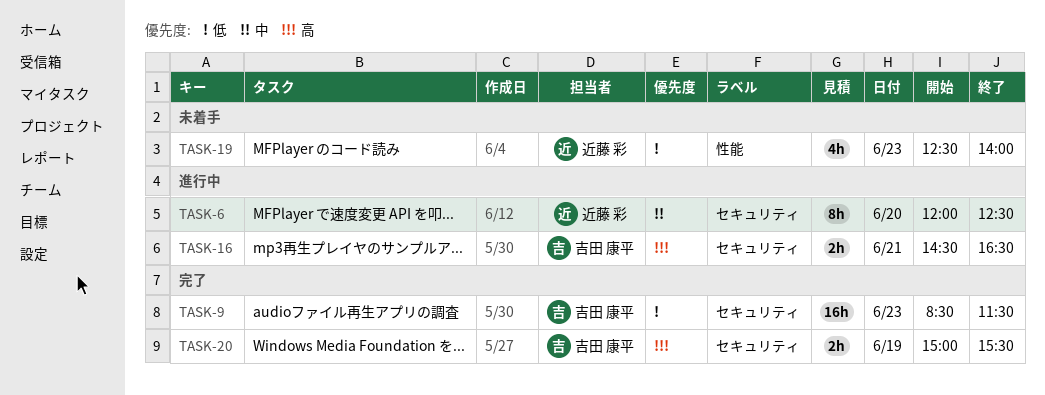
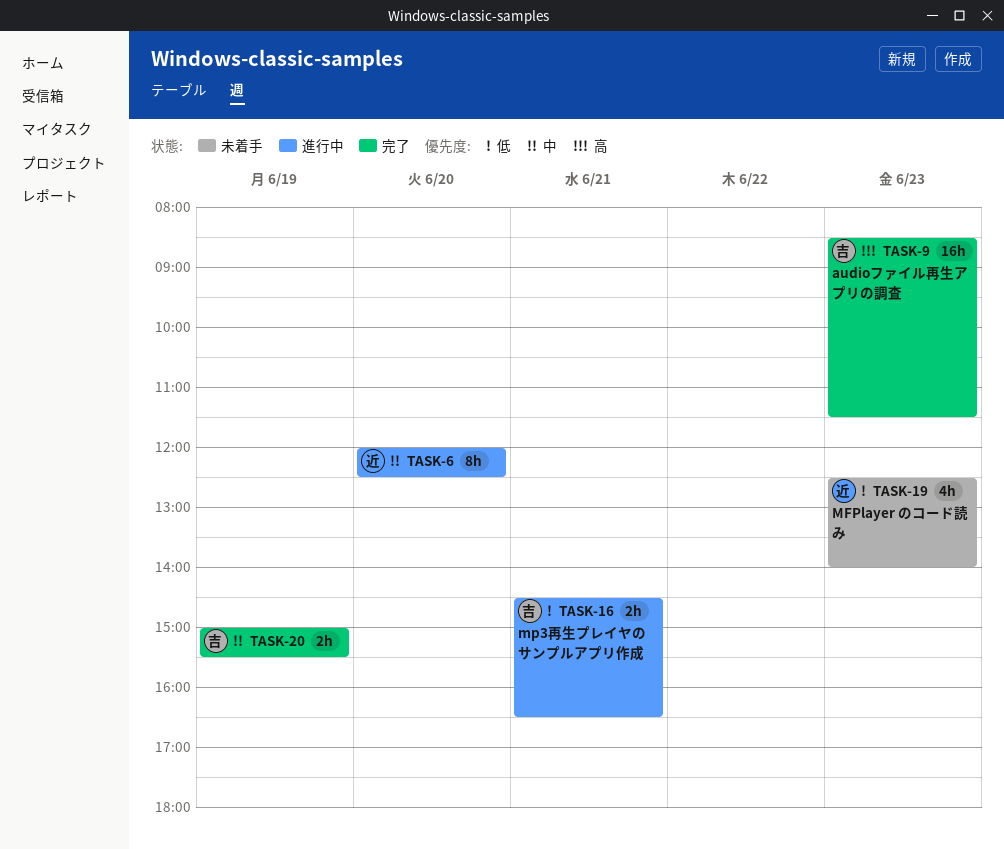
TASK-9, priority: 低 -> 高
TASK-16, priority: 高 -> 低
TASK-20, priority: 高 -> 中

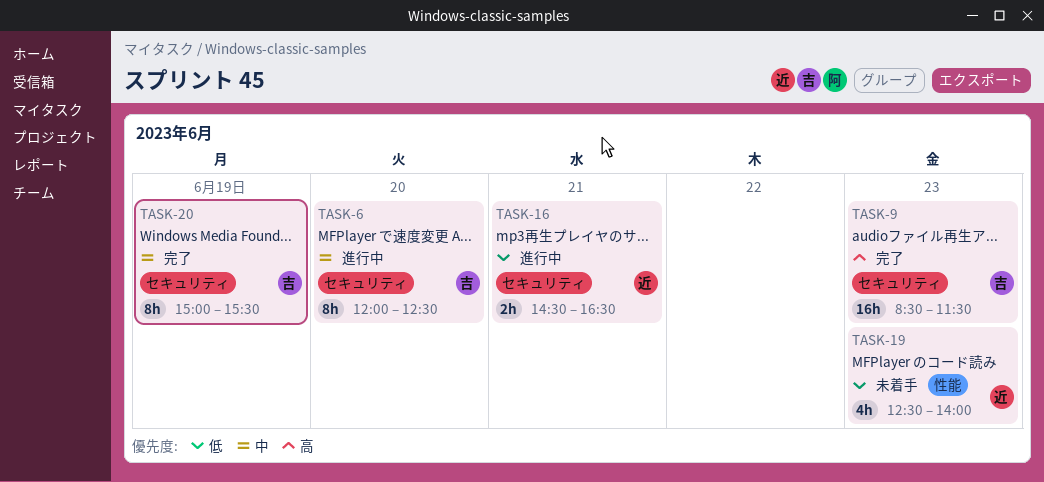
TASK-6, owner: 近 -> 吉
TASK-16, owner: 吉 -> 近
TASK-20, estimate: 2h -> 8h

